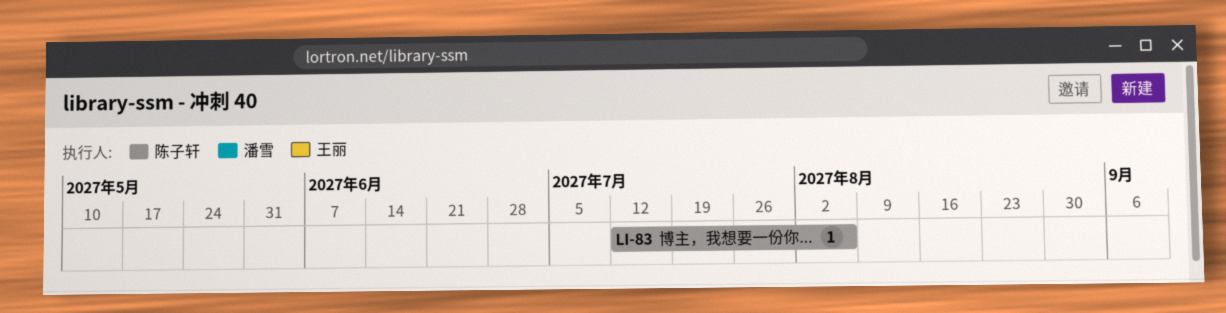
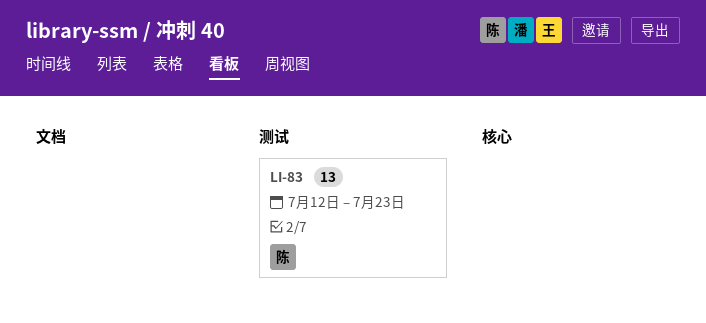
LI-83, estimate: 1 -> 13
LI-83, due: Aug 6 -> Jul 23

